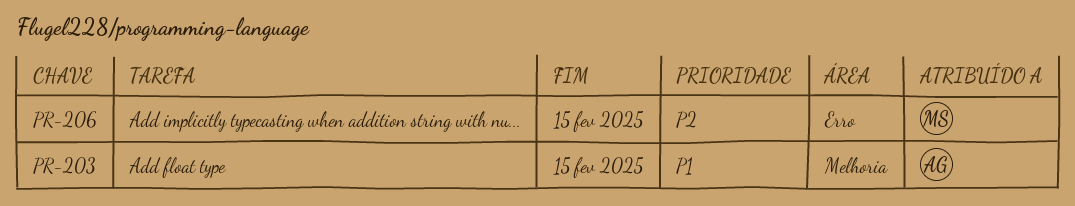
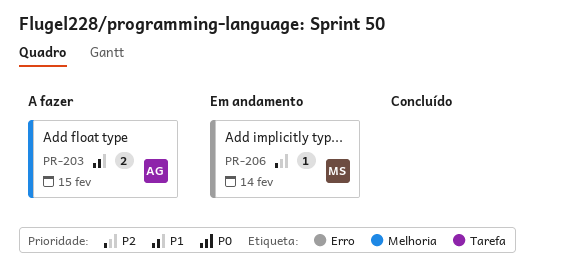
PR-206, due: Feb 15 -> Feb 14

